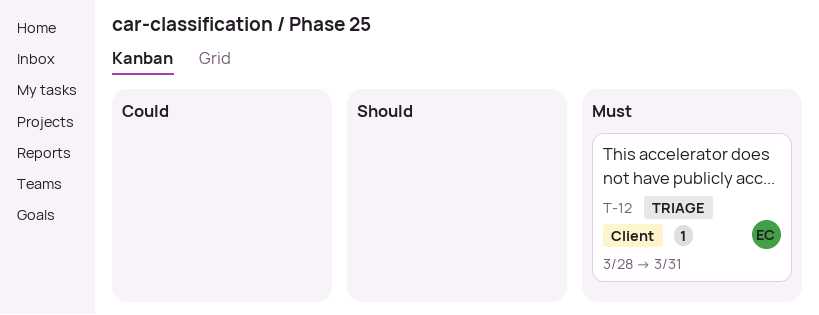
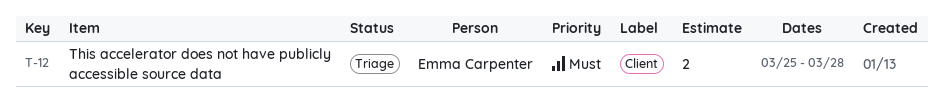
T-12, estimate: 1 -> 2
T-12, start: Mar 28 -> Mar 25
T-12, due: Mar 31 -> Mar 28

